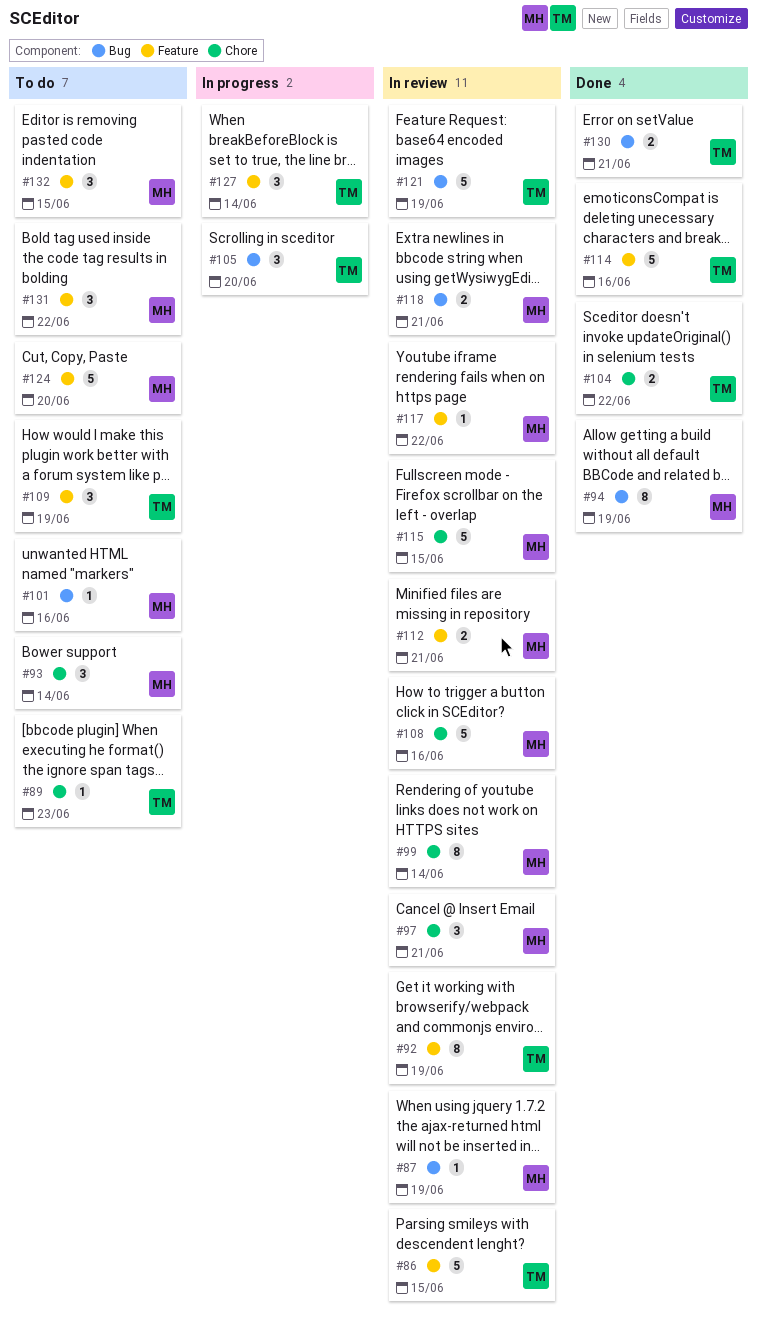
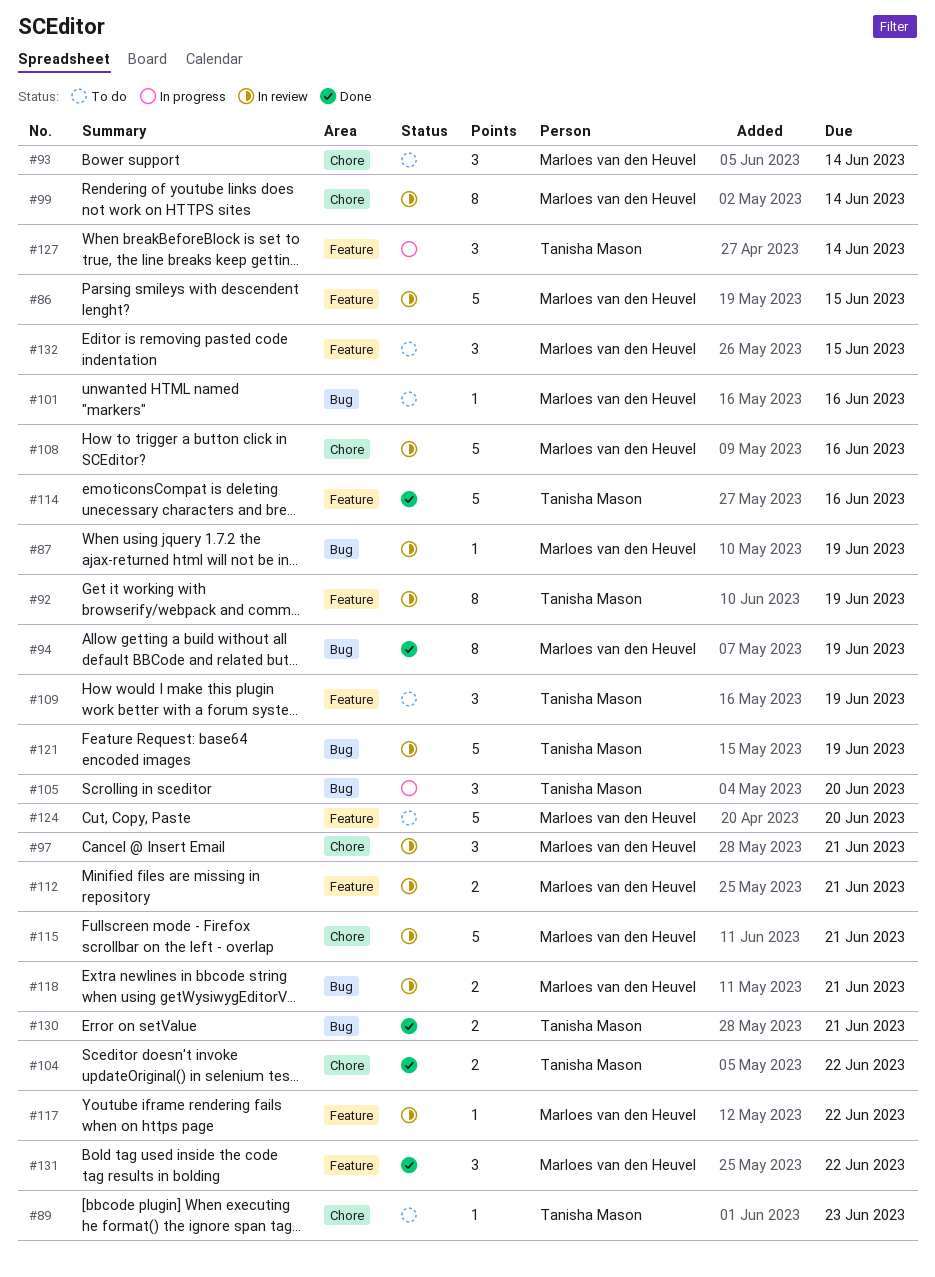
#86, owner: Tanisha Mason -> Marloes van den Heuvel
#115, due: Jun 15 -> Jun 21
#131, status: To do -> Done

